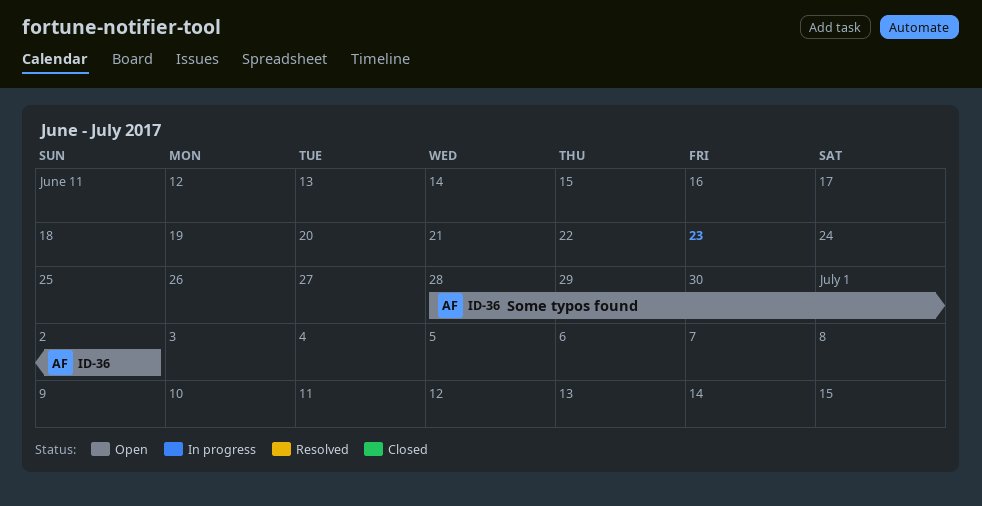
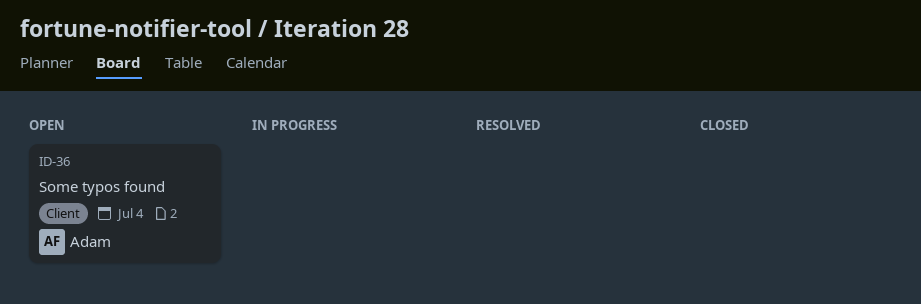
ID-36, due: Jul 2 -> Jul 4

